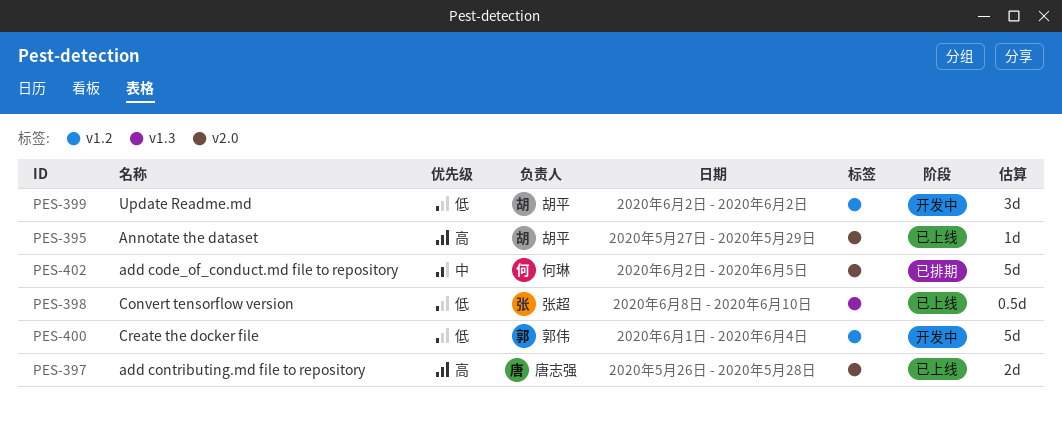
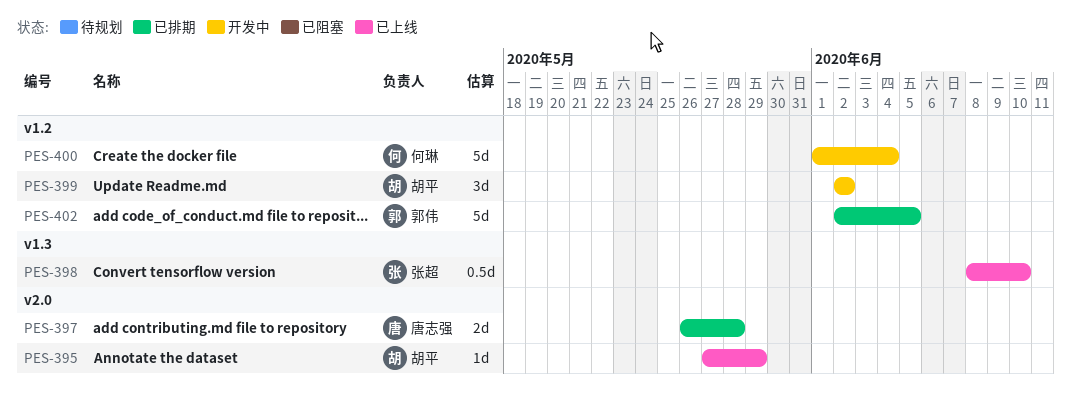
PES-397, status: 已上线 -> 已排期
PES-400, owner: 郭伟 -> 何琳
PES-402, owner: 何琳 -> 郭伟
PES-402, label: v2.0 -> v1.2

